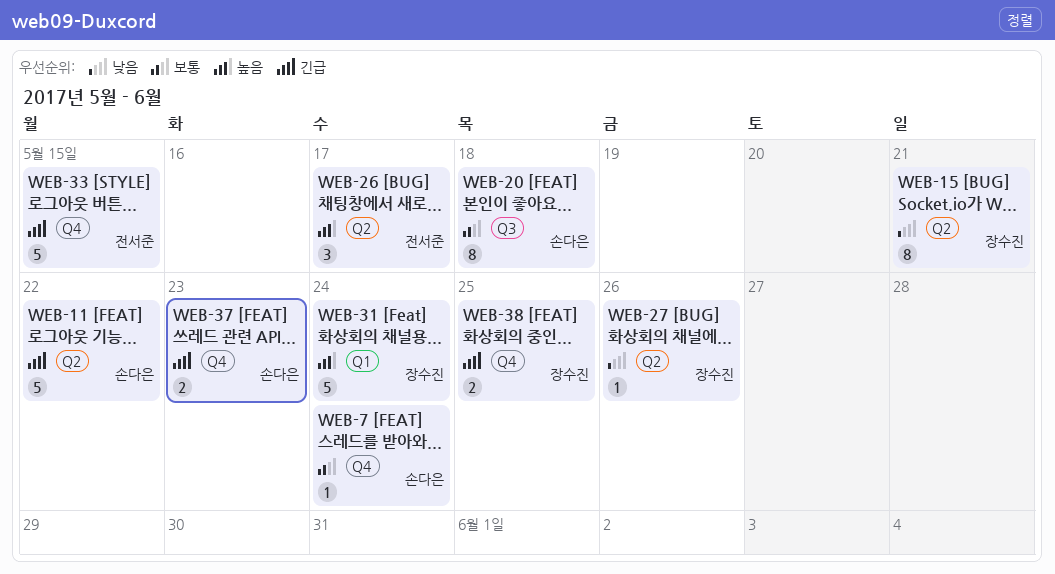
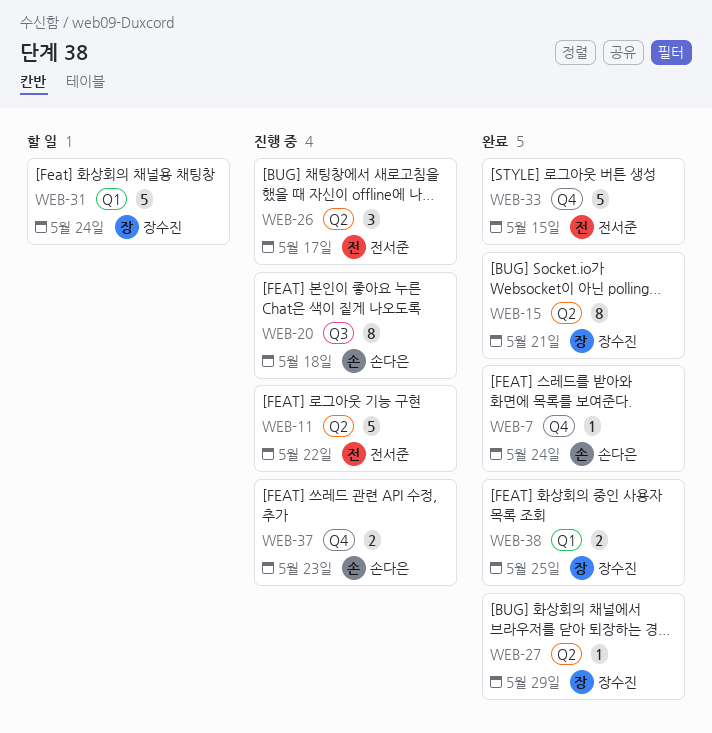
WEB-11, owner: 손다은 -> 전서준
WEB-27, due: May 26 -> May 29
WEB-38, label: Q4 -> Q1

